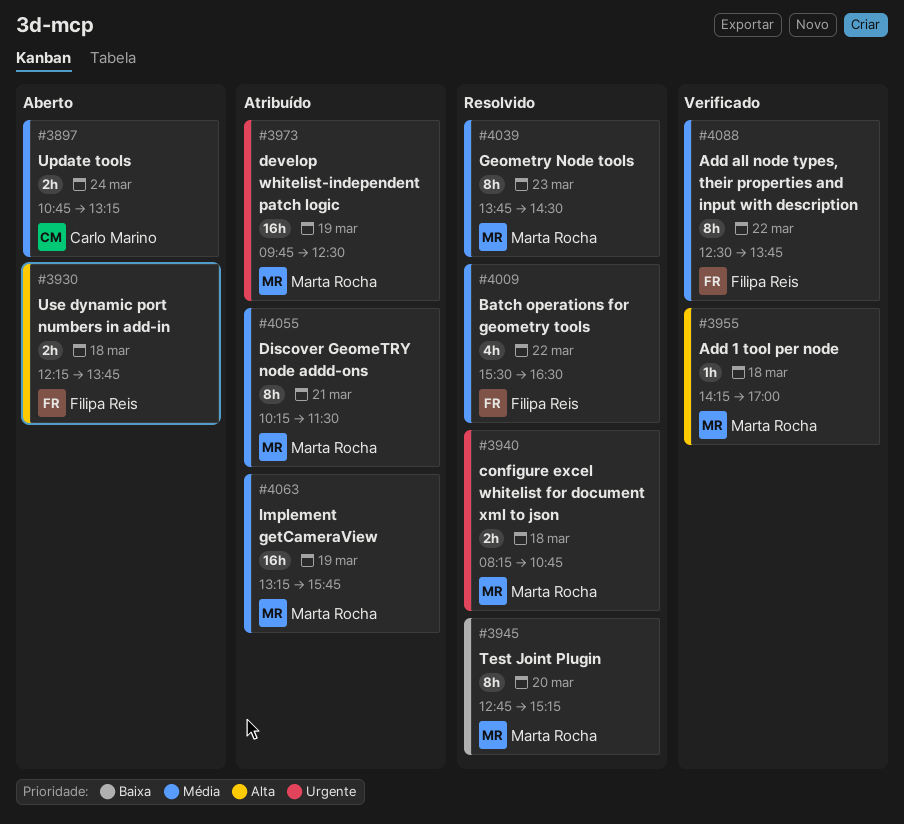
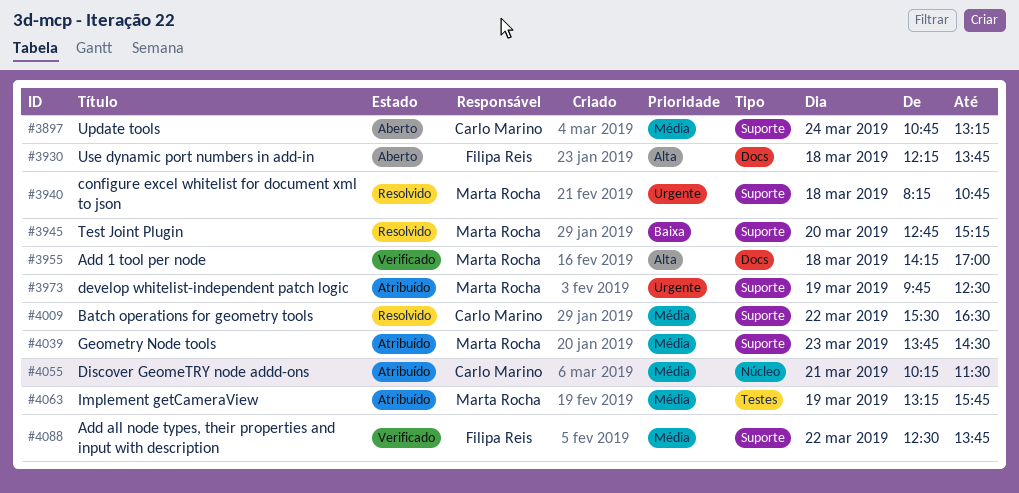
#4009, owner: Filipa Reis -> Carlo Marino
#4039, status: Resolvido -> Atribuído
#4055, owner: Marta Rocha -> Carlo Marino

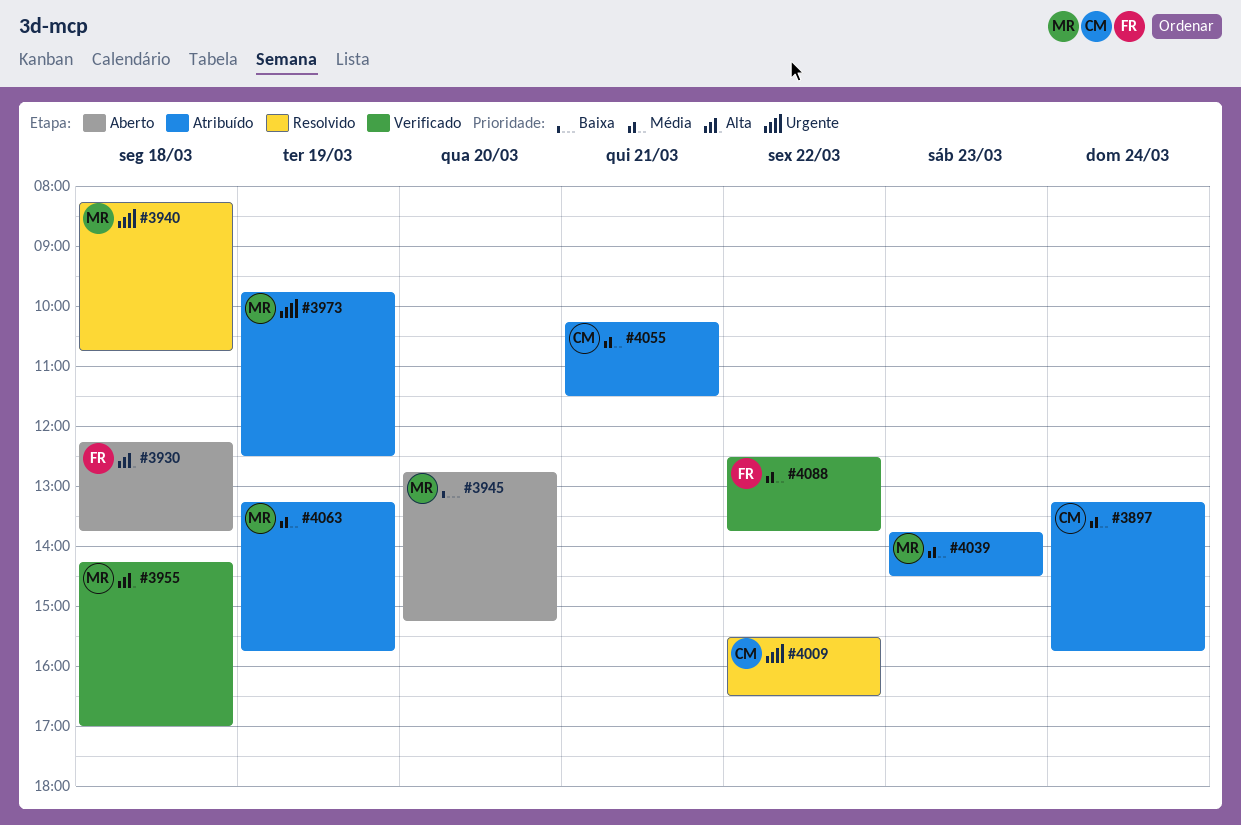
#3897, status: Aberto -> Atribuído
#3897, begins: 10:45 -> 13:15
#3897, ends: 13:15 -> 15:45
#3945, status: Resolvido -> Aberto
#4009, priority: Média -> Urgente

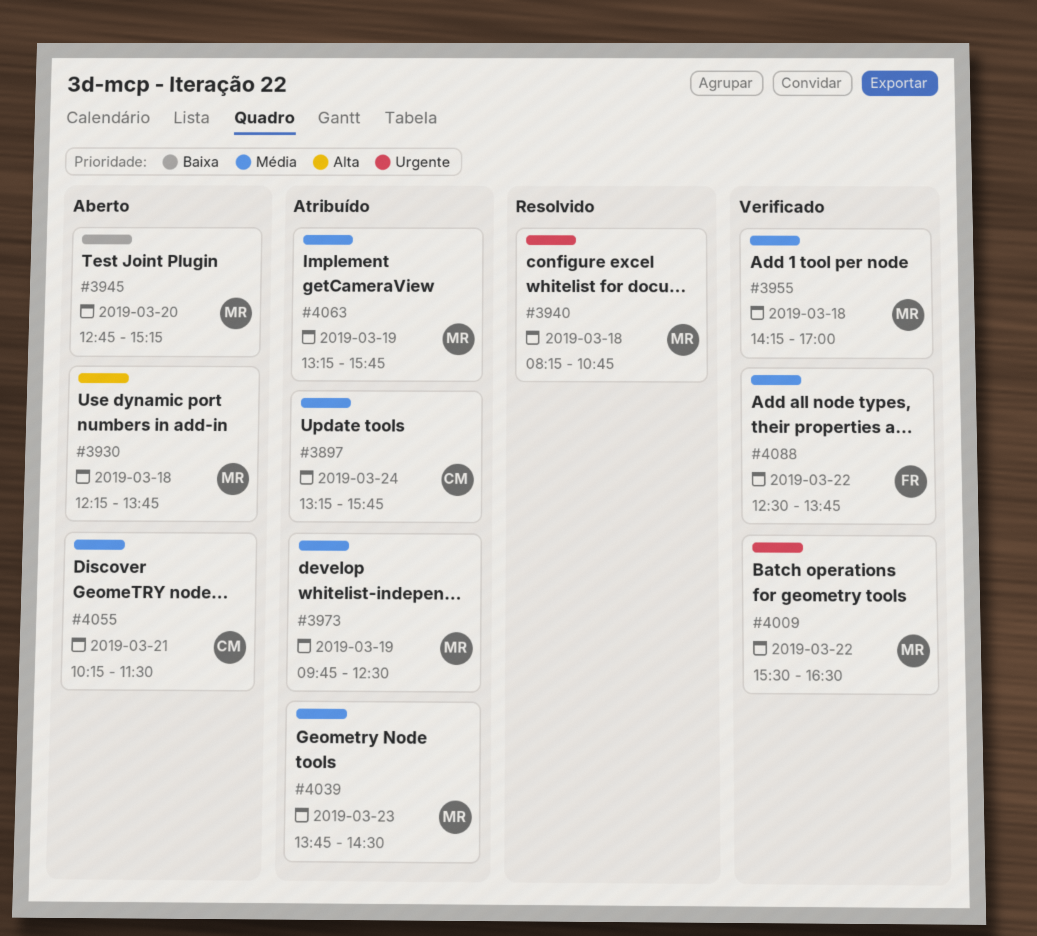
#3930, owner: FR -> MR
#3955, priority: Alta -> Média
#3973, priority: Urgente -> Média
#4009, status: Resolvido -> Verificado
#4009, owner: CM -> MR
#4055, status: Atribuído -> Aberto

